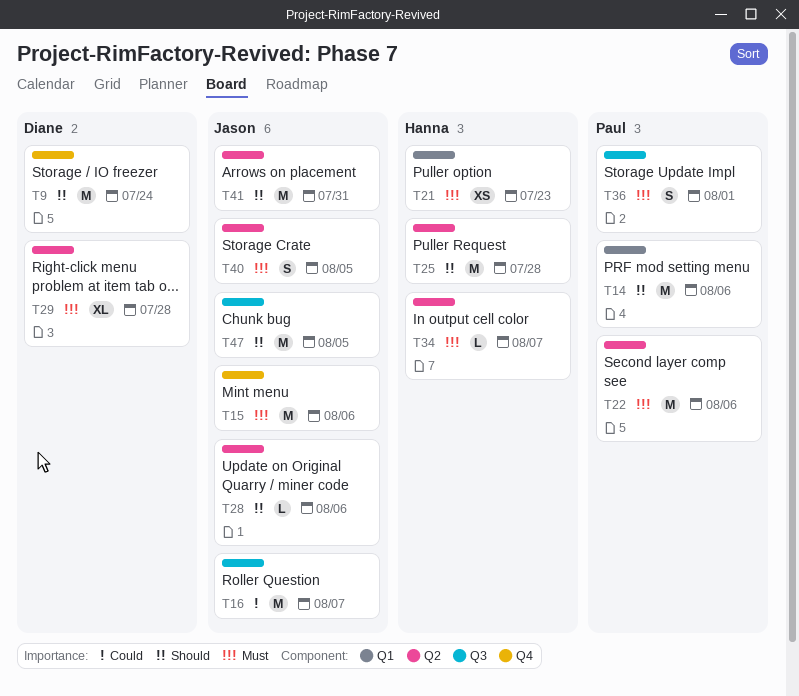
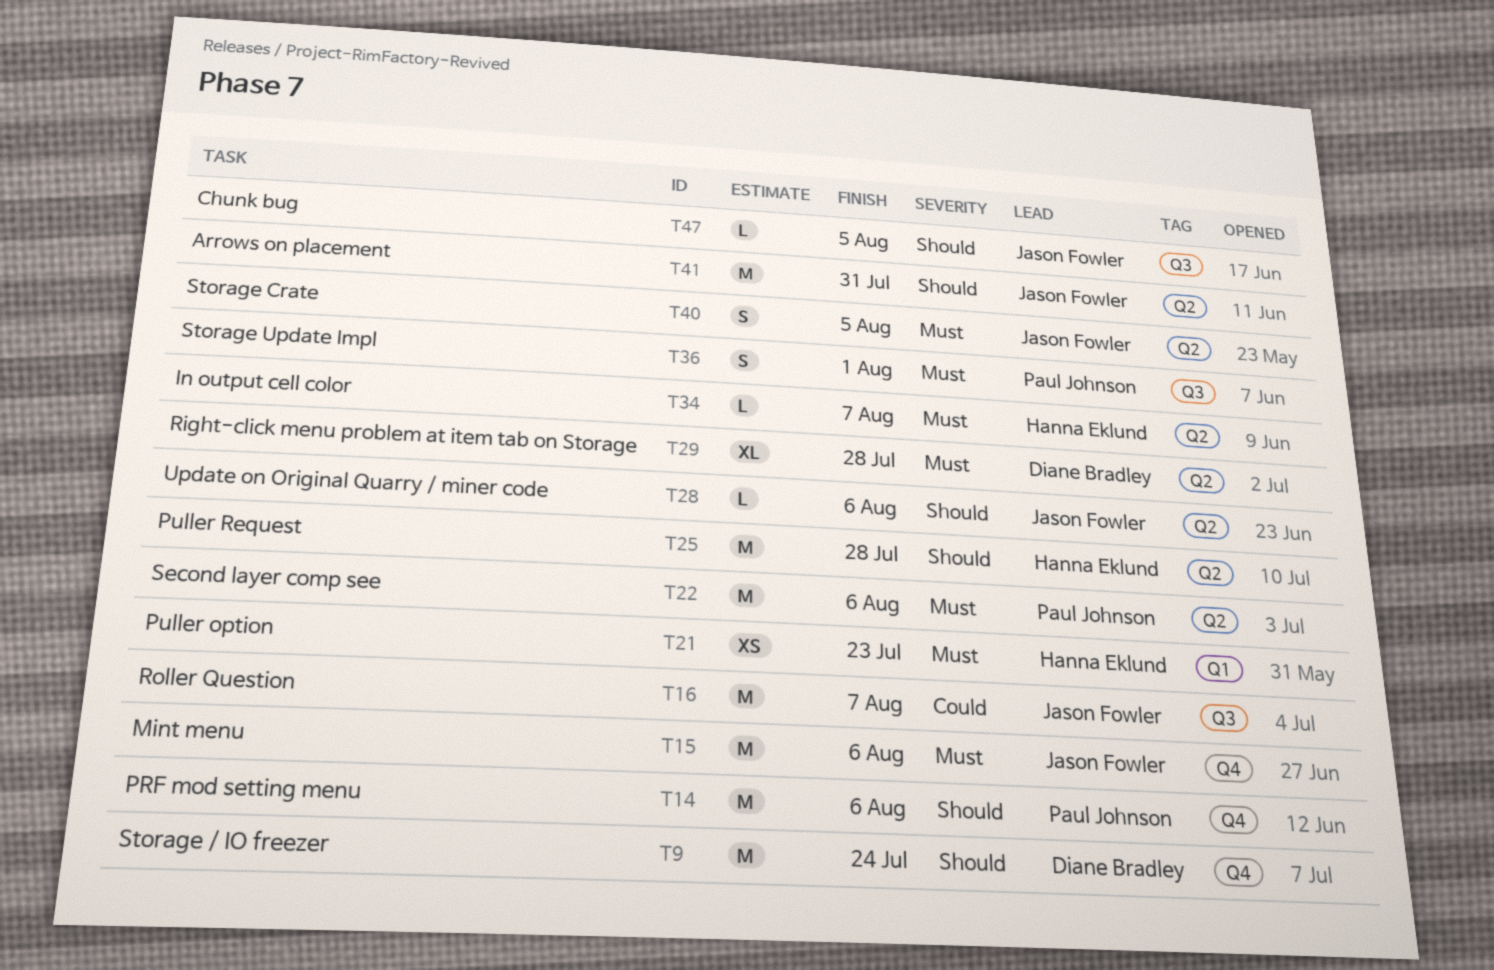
T14, label: Q1 -> Q4
T47, estimate: M -> L

